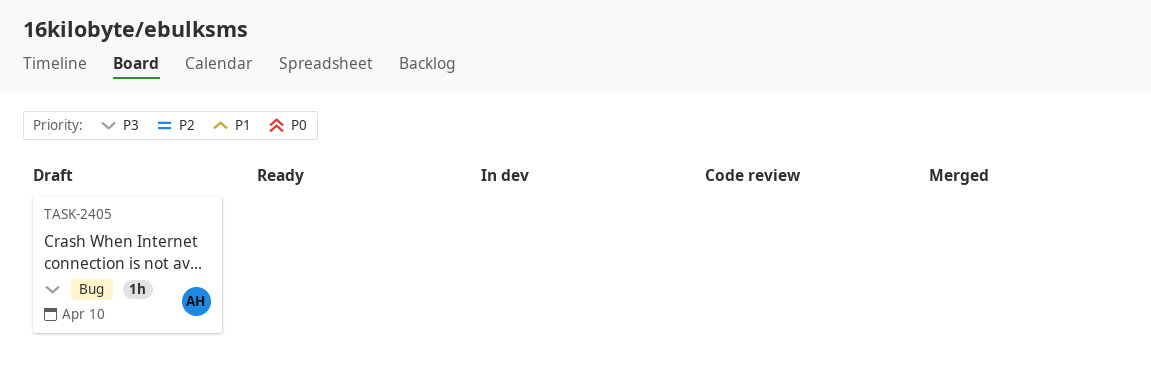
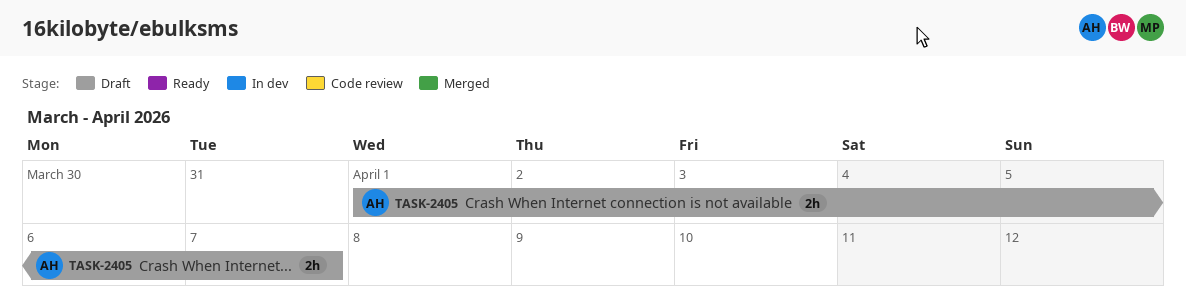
TASK-2405, estimate: 1h -> 2h
TASK-2405, due: Apr 10 -> Apr 7

